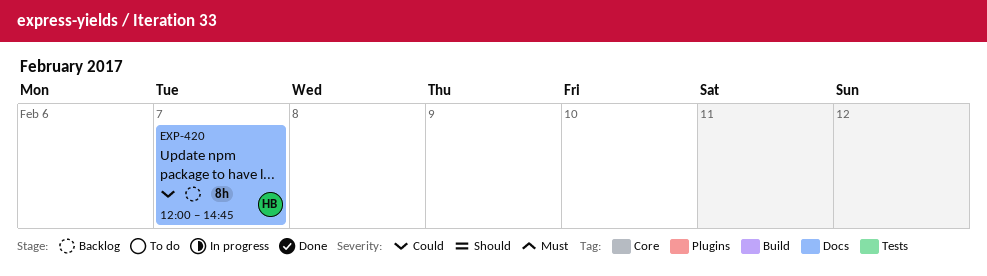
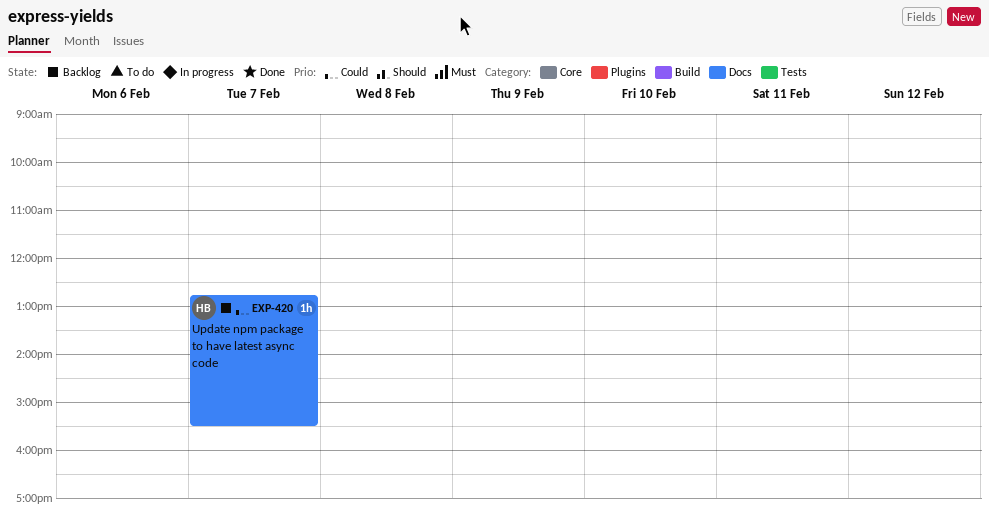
EXP-420, estimate: 8h -> 1h
EXP-420, begins: 12:00 -> 12:45
EXP-420, ends: 14:45 -> 15:30

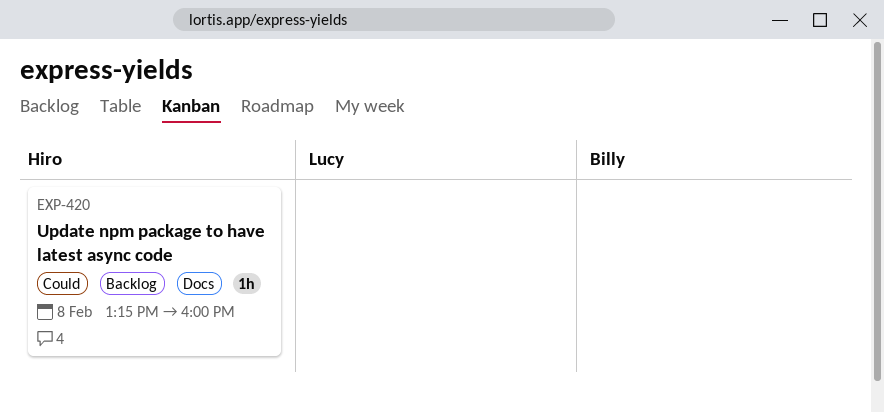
EXP-420, day: Feb 7 -> Feb 8
EXP-420, begins: 12:45 -> 13:15
EXP-420, ends: 15:30 -> 16:00

